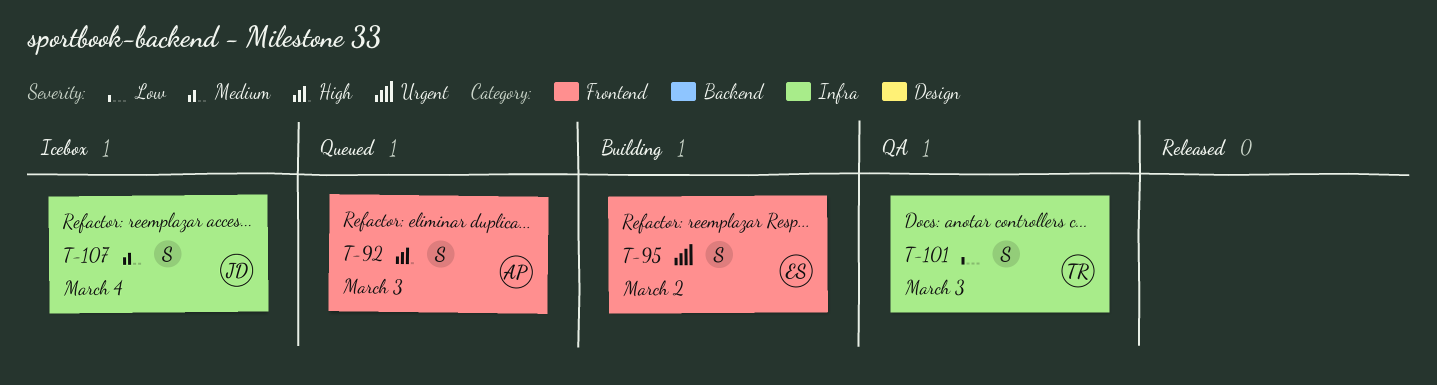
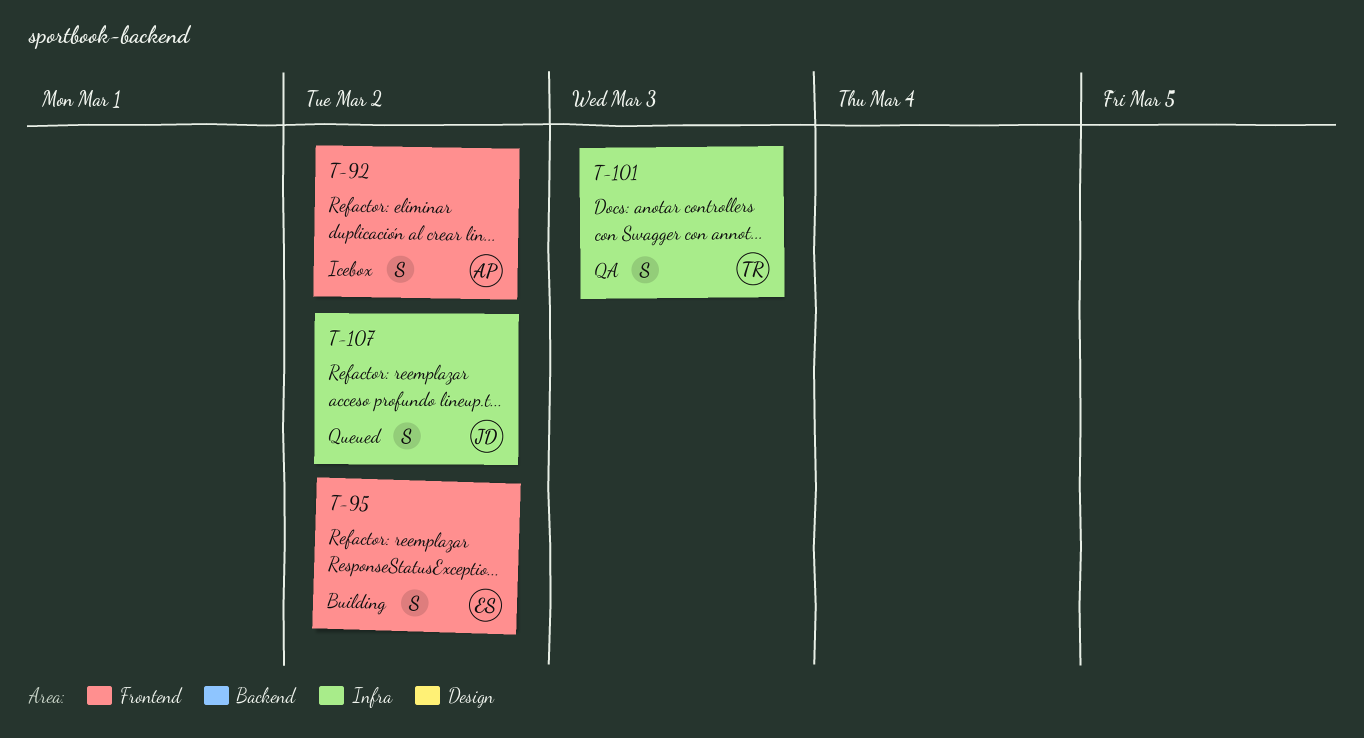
T-92, status: Queued -> Icebox
T-92, due: Mar 3 -> Mar 2
T-107, status: Icebox -> Queued
T-107, due: Mar 4 -> Mar 2

